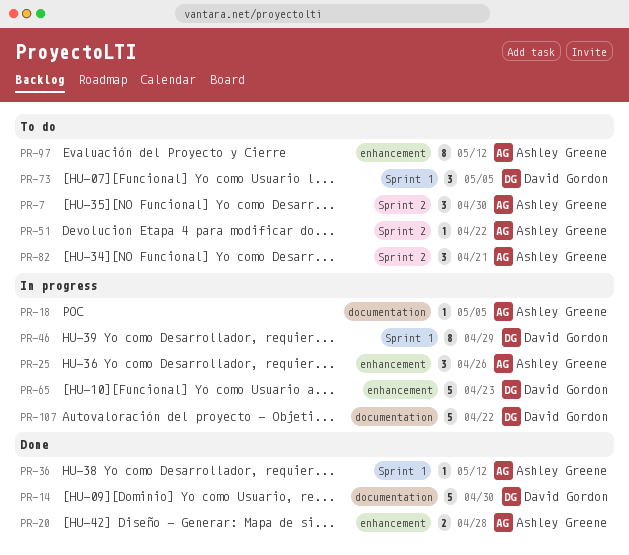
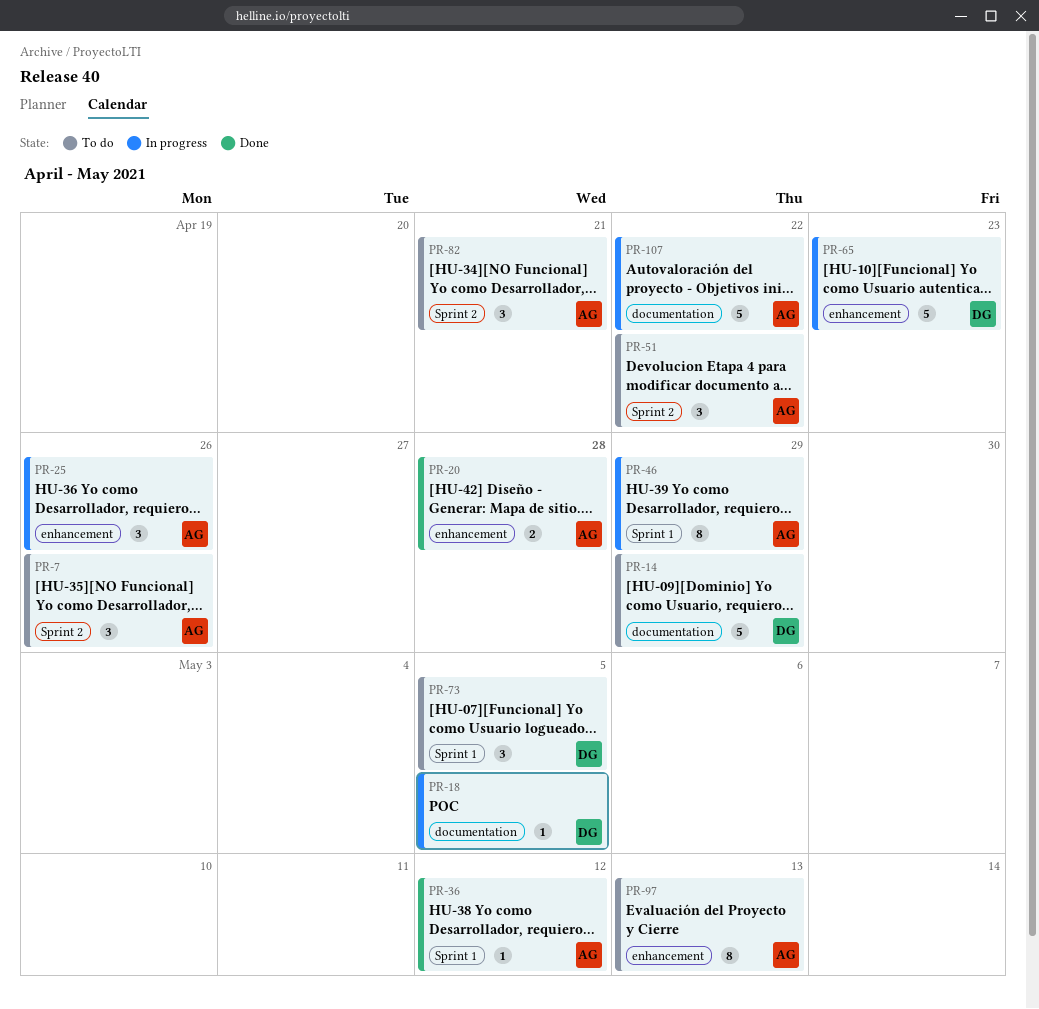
PR-7, due: Apr 30 -> Apr 26
PR-14, status: Done -> To do
PR-14, due: Apr 30 -> Apr 29
PR-18, owner: Ashley Greene -> David Gordon
PR-46, owner: David Gordon -> Ashley Greene
PR-51, estimate: 1 -> 3
PR-97, due: May 12 -> May 13
PR-107, owner: David Gordon -> Ashley Greene

